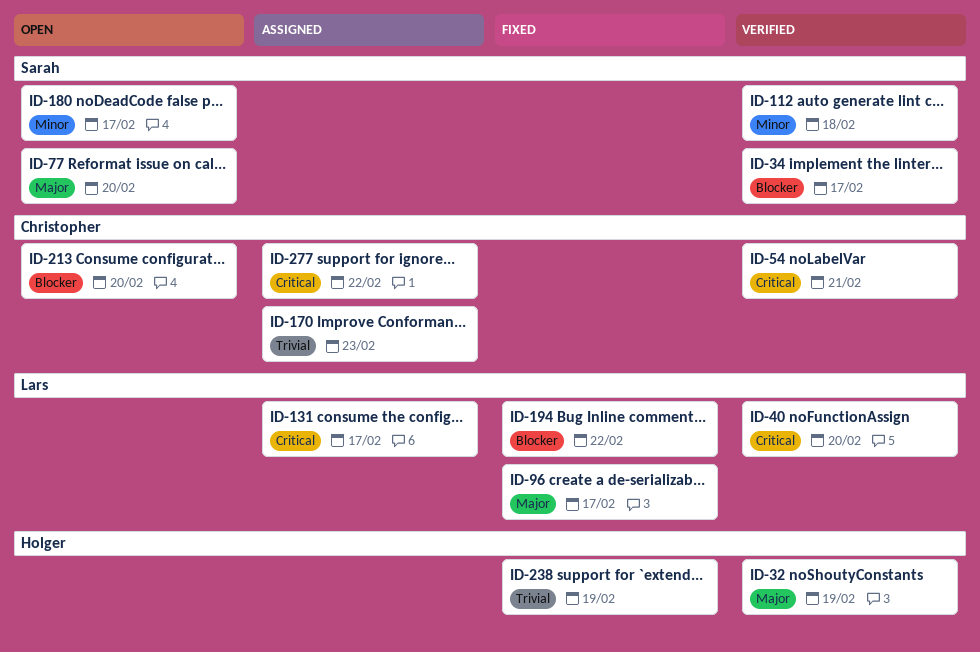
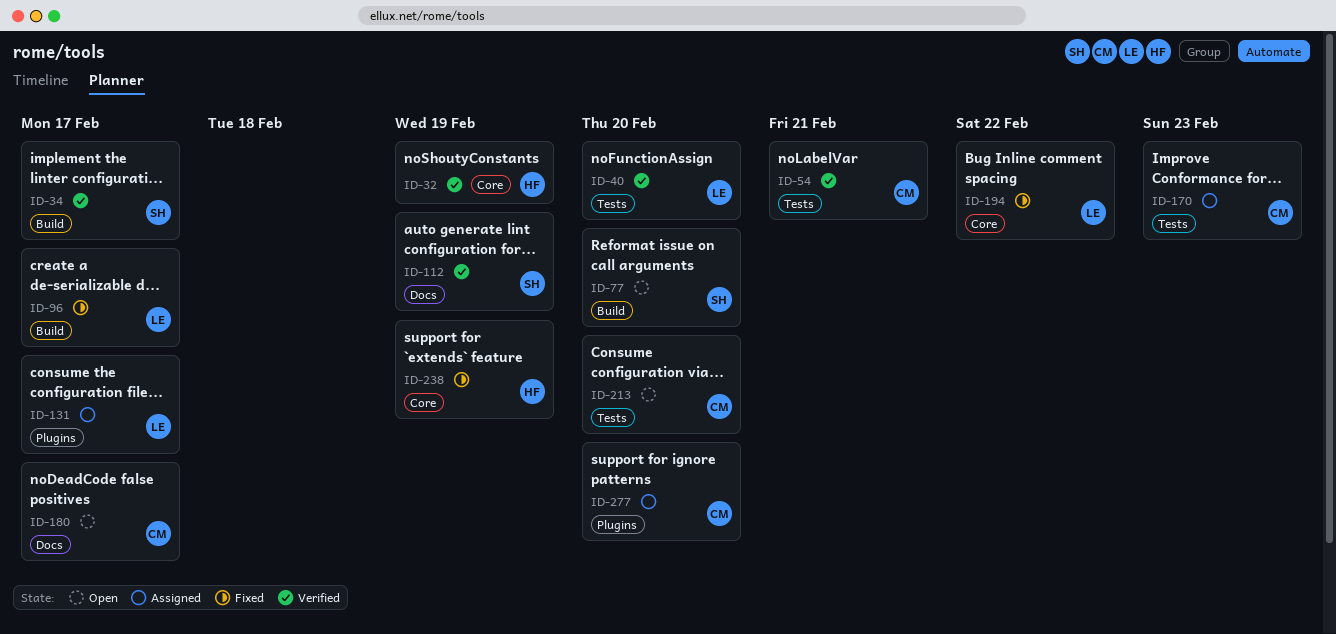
ID-112, due: Feb 18 -> Feb 19
ID-180, owner: Sarah -> Christopher
ID-277, due: Feb 22 -> Feb 20

